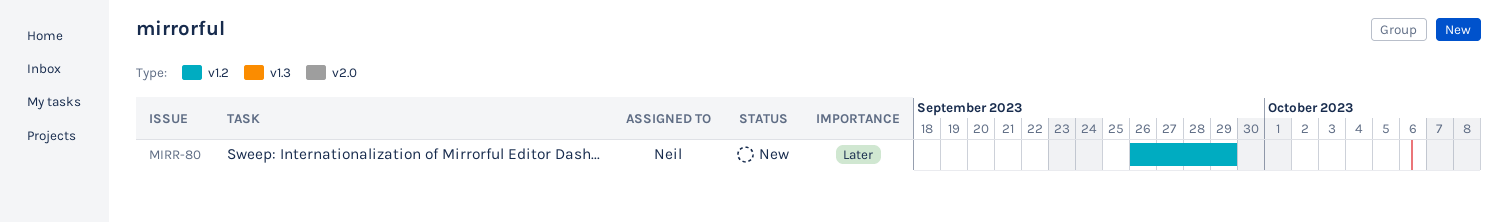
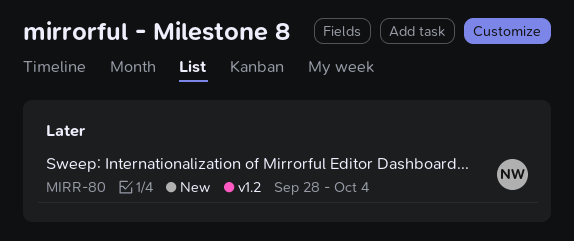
MIRR-80, start: Sep 26 -> Sep 28
MIRR-80, due: Sep 29 -> Oct 4

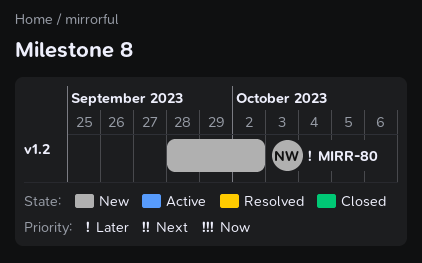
MIRR-80, due: Oct 4 -> Oct 2

